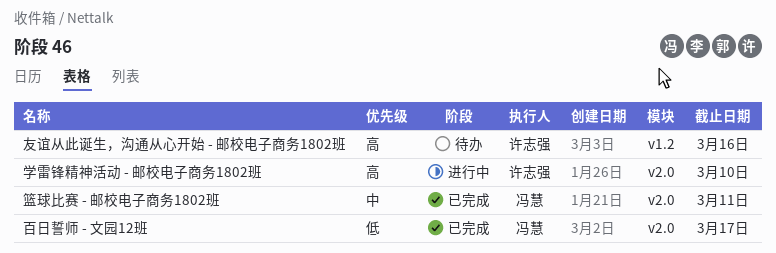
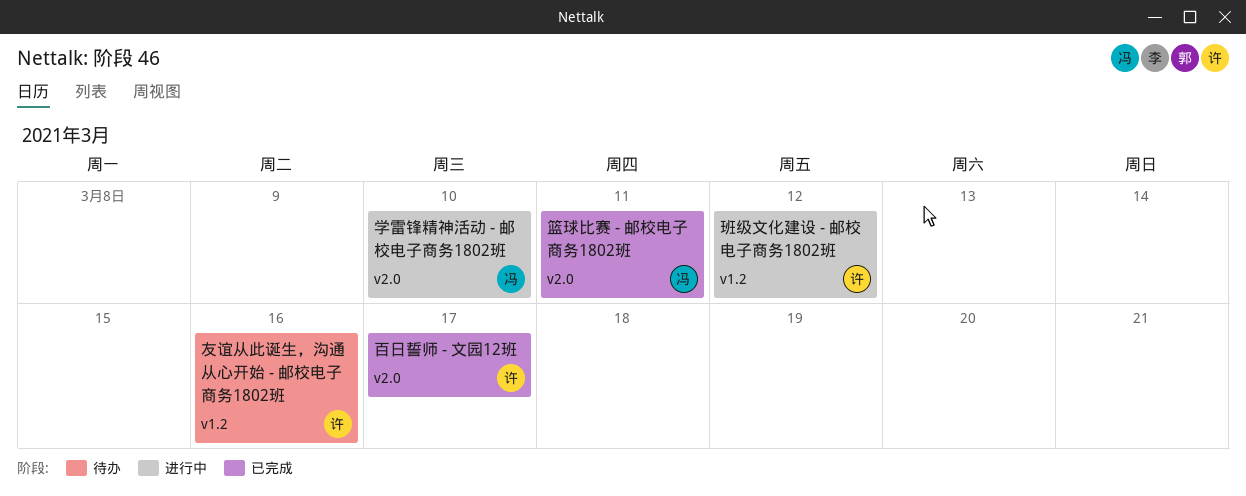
学雷锋精神活动 - 邮校电子商务1802班, owner: 许志强 -> 冯慧
班级文化建设 - 邮校电子商务1802班: none -> present
百日誓师 - 文园12班, owner: 冯慧 -> 许志强

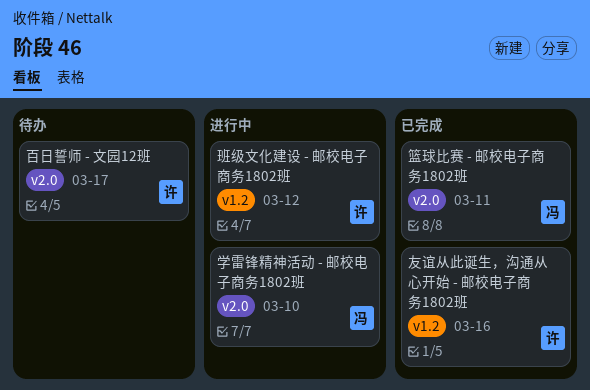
友谊从此诞生，沟通从心开始 - 邮校电子商务1802班, status: 待办 -> 已完成
百日誓师 - 文园12班, status: 已完成 -> 待办

